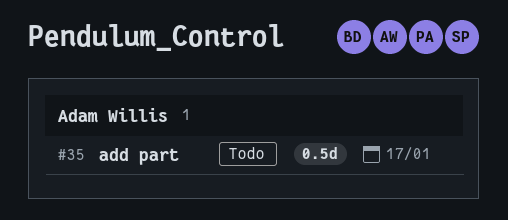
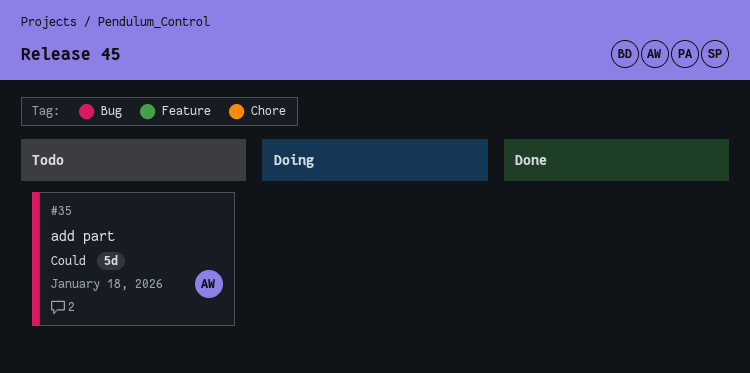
#35, estimate: 0.5d -> 5d
#35, due: Jan 17 -> Jan 18

